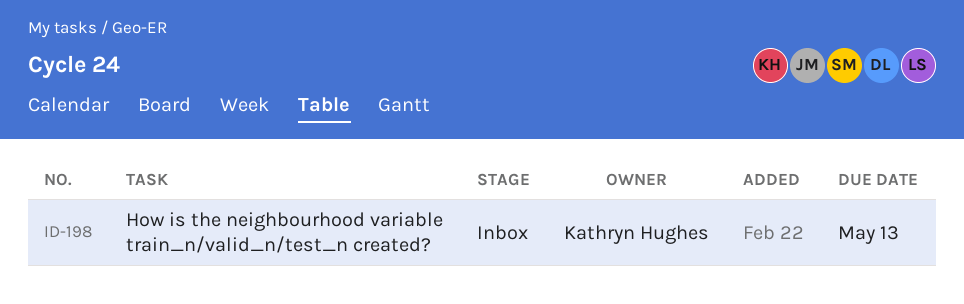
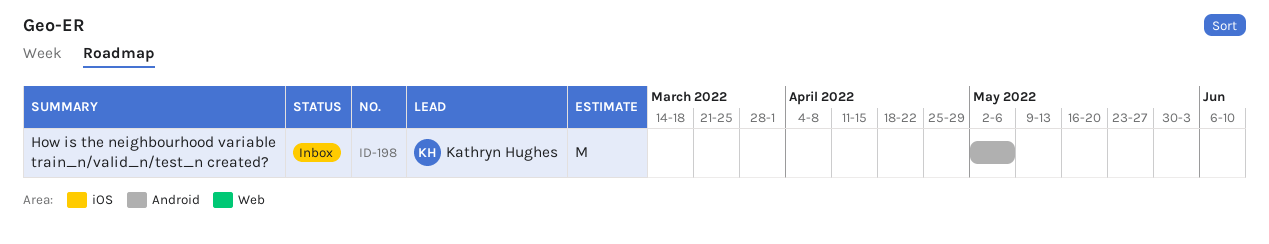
ID-198, due: May 13 -> May 6

